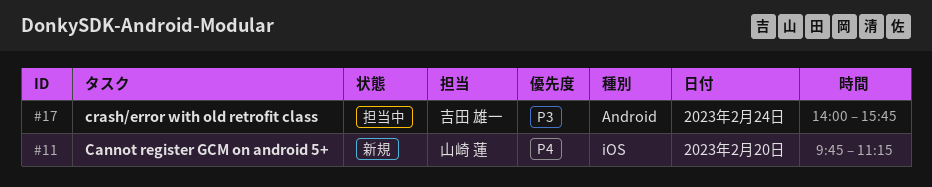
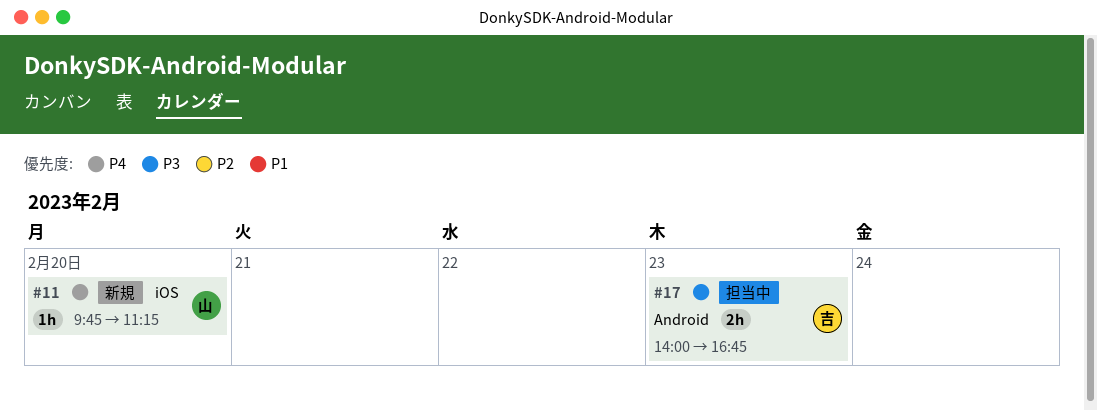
#17, day: Feb 24 -> Feb 23
#17, ends: 15:45 -> 16:45

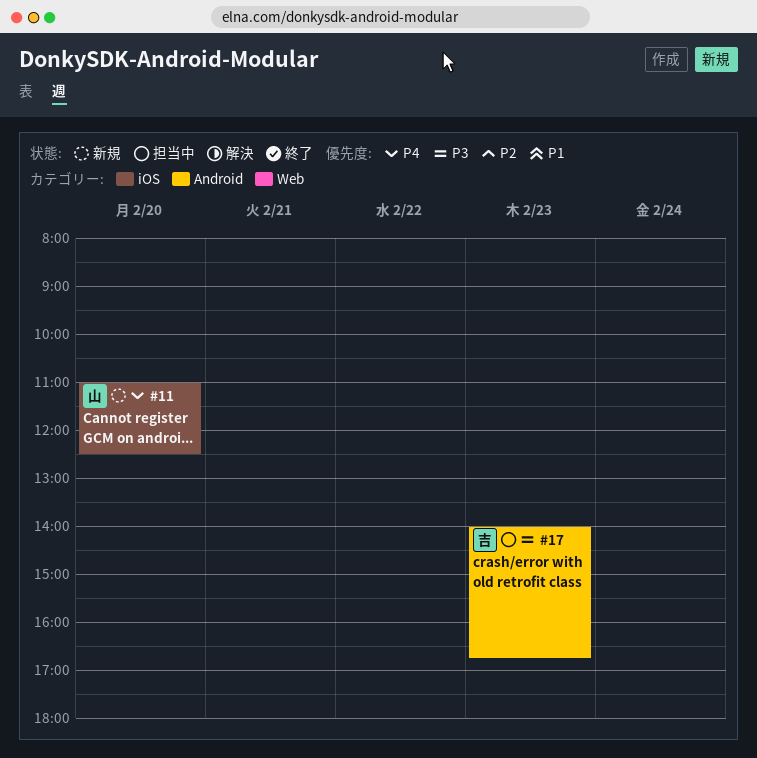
#11, begins: 09:45 -> 11:00
#11, ends: 11:15 -> 12:30

